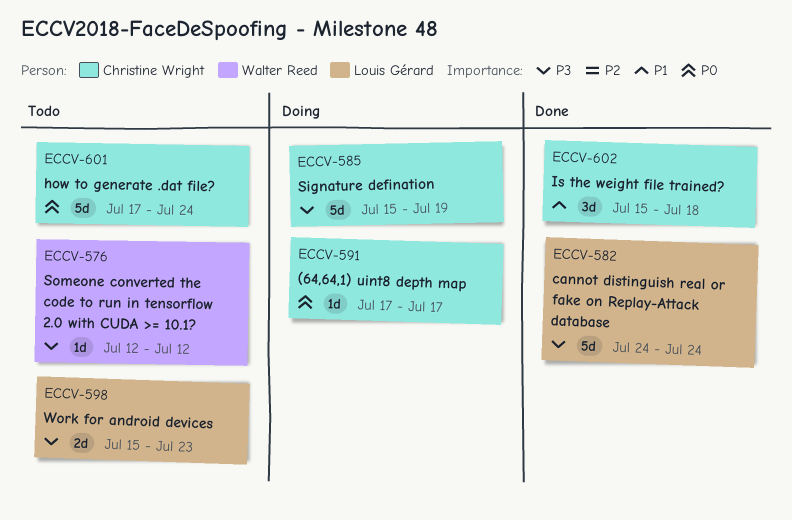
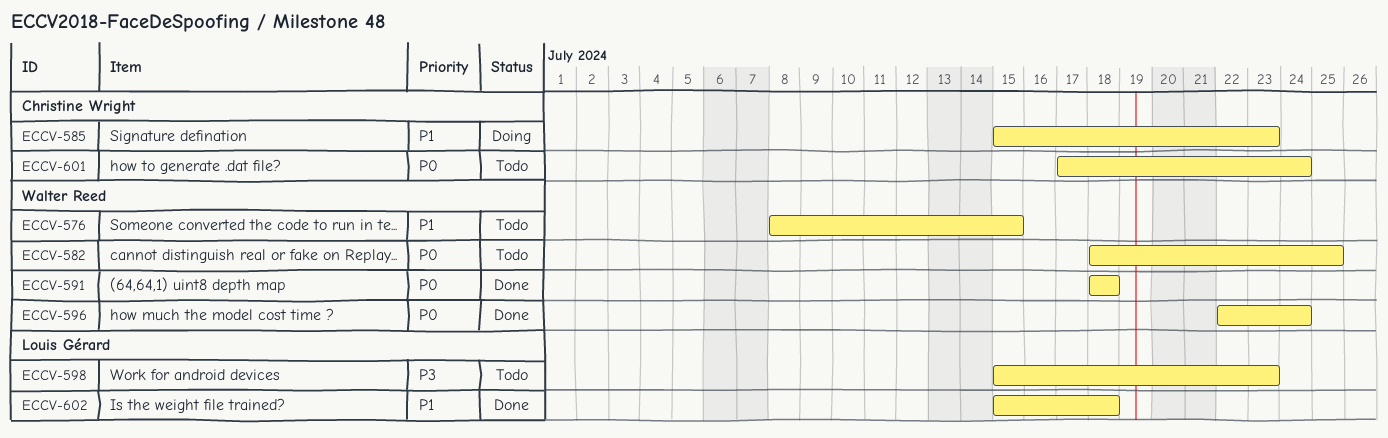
ECCV-576, priority: P3 -> P1
ECCV-576, start: Jul 12 -> Jul 8
ECCV-576, due: Jul 12 -> Jul 15
ECCV-582, status: Done -> Todo
ECCV-582, owner: Louis Gérard -> Walter Reed
ECCV-582, priority: P3 -> P0
ECCV-582, start: Jul 24 -> Jul 18
ECCV-582, due: Jul 24 -> Jul 25
ECCV-585, priority: P3 -> P1
ECCV-585, due: Jul 19 -> Jul 23
ECCV-591, status: Doing -> Done
ECCV-591, owner: Christine Wright -> Walter Reed
ECCV-591, start: Jul 17 -> Jul 18
ECCV-591, due: Jul 17 -> Jul 18
ECCV-596: none -> present
ECCV-602, owner: Christine Wright -> Louis Gérard

